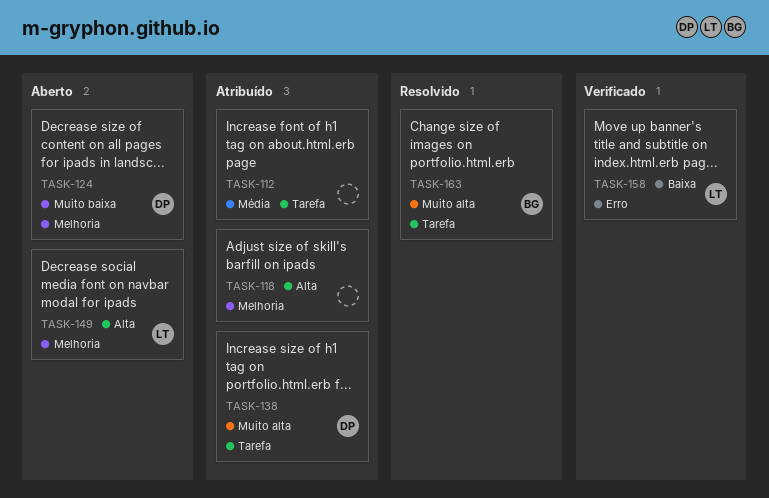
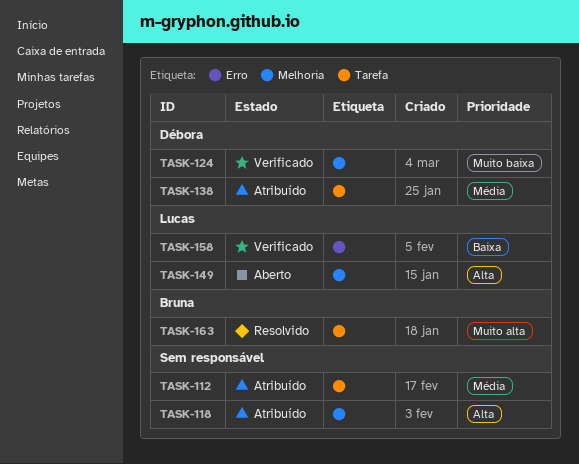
TASK-124, status: Aberto -> Verificado
TASK-138, priority: Muito alta -> Média

